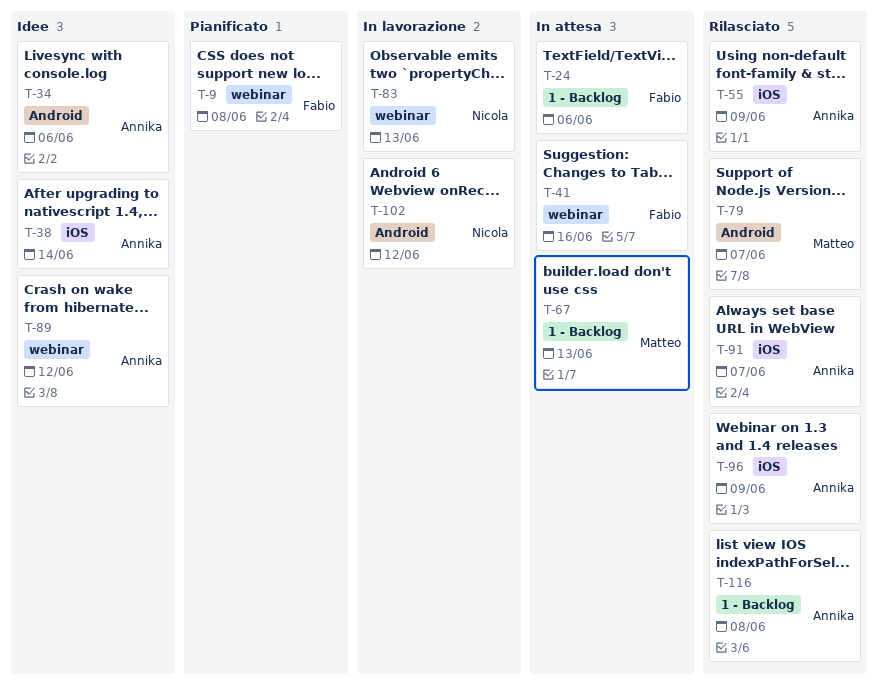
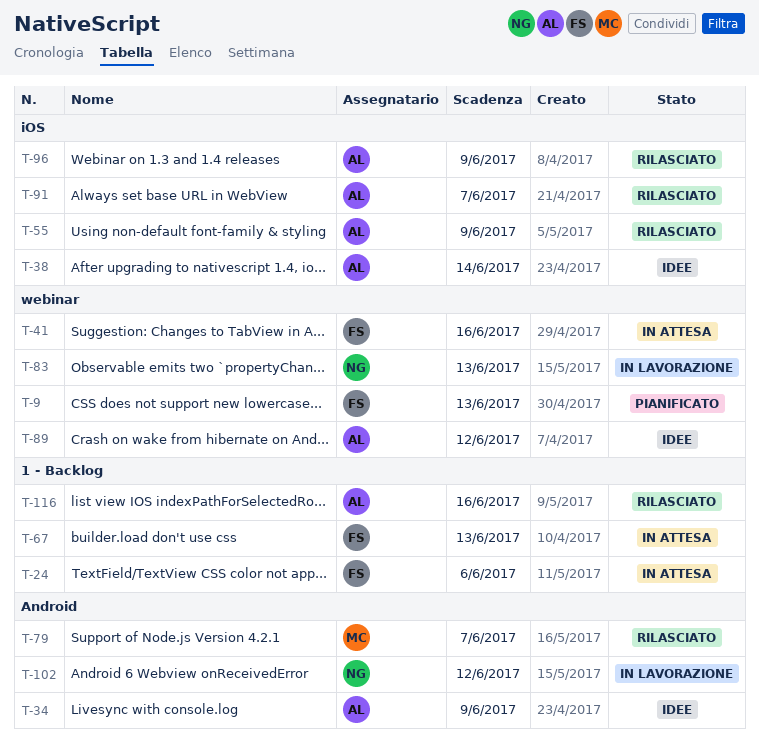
T-9, due: Jun 8 -> Jun 13
T-34, due: Jun 6 -> Jun 9
T-67, owner: Matteo -> Fabio
T-116, due: Jun 8 -> Jun 16

